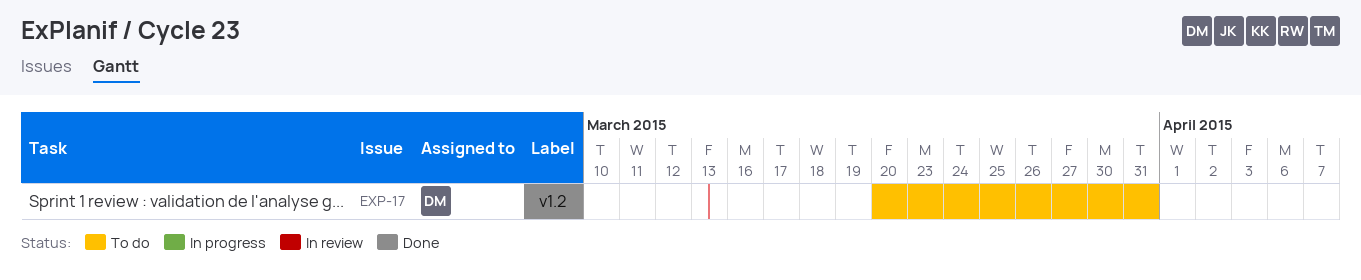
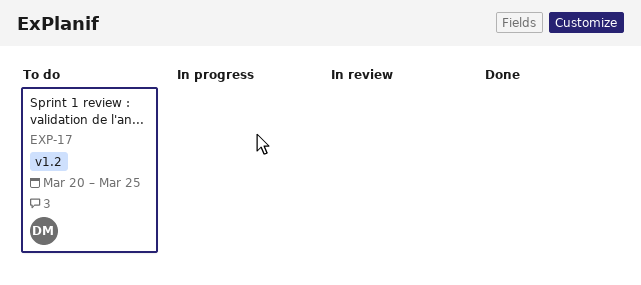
EXP-17, due: Mar 31 -> Mar 25

